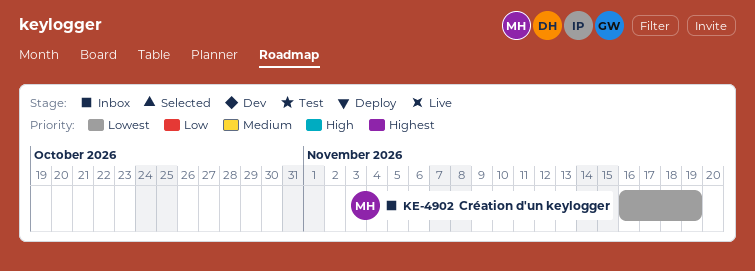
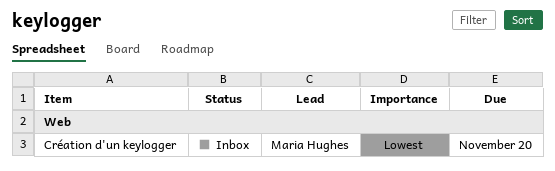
Création d'un keylogger, due: Nov 19 -> Nov 20

